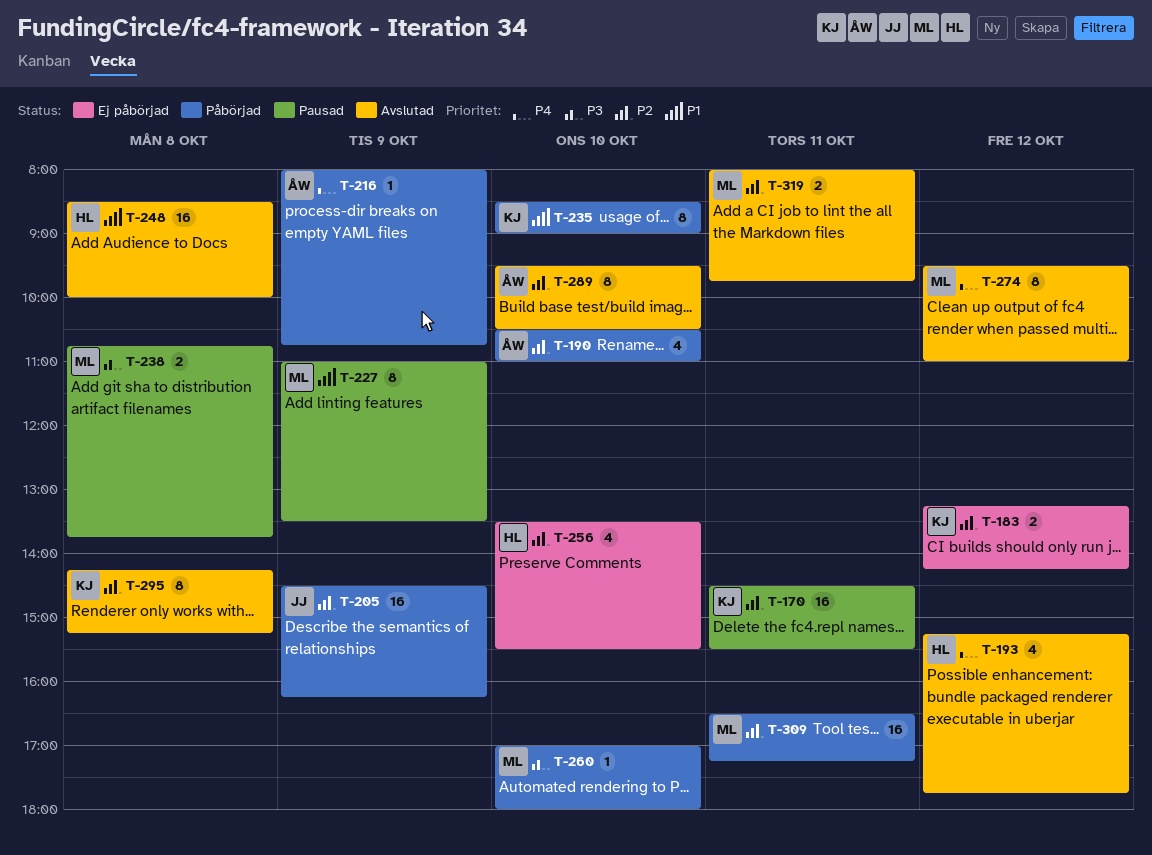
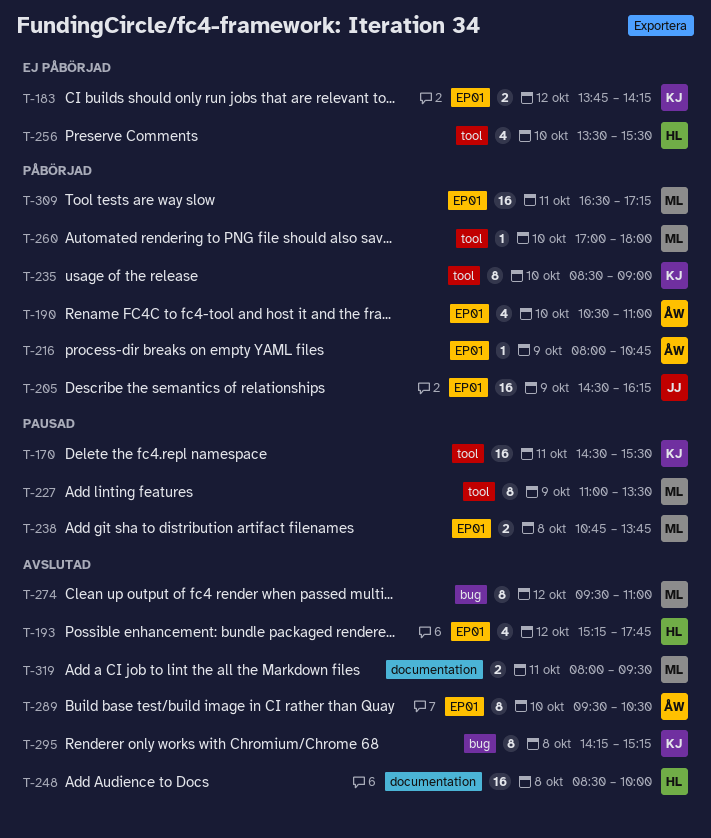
T-183, begins: 13:15 -> 13:45
T-319, ends: 09:45 -> 09:30

